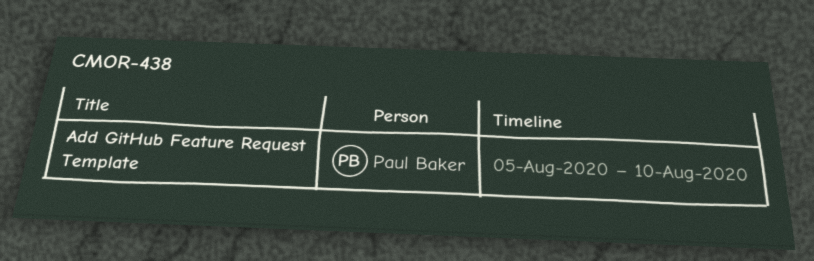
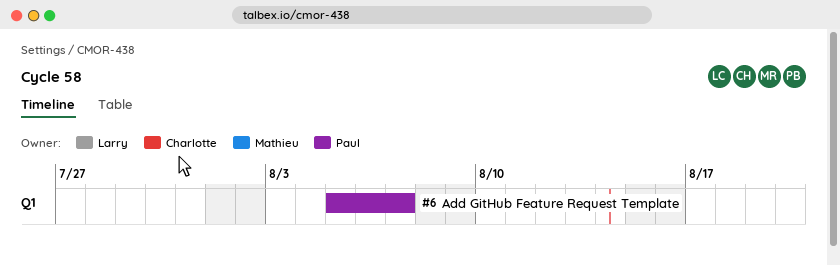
Add GitHub Feature Request Template, due: Aug 10 -> Aug 7

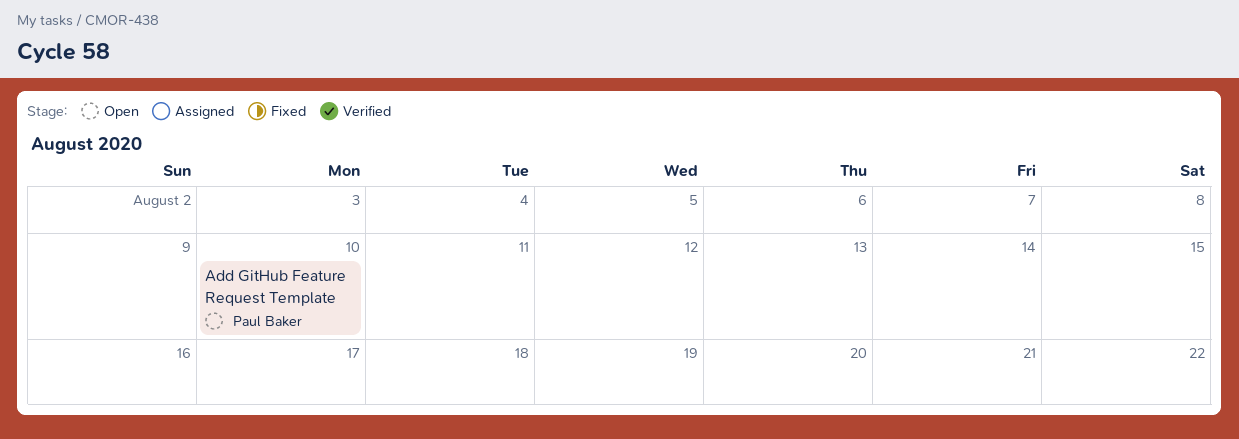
Add GitHub Feature Request Template, due: Aug 7 -> Aug 10

